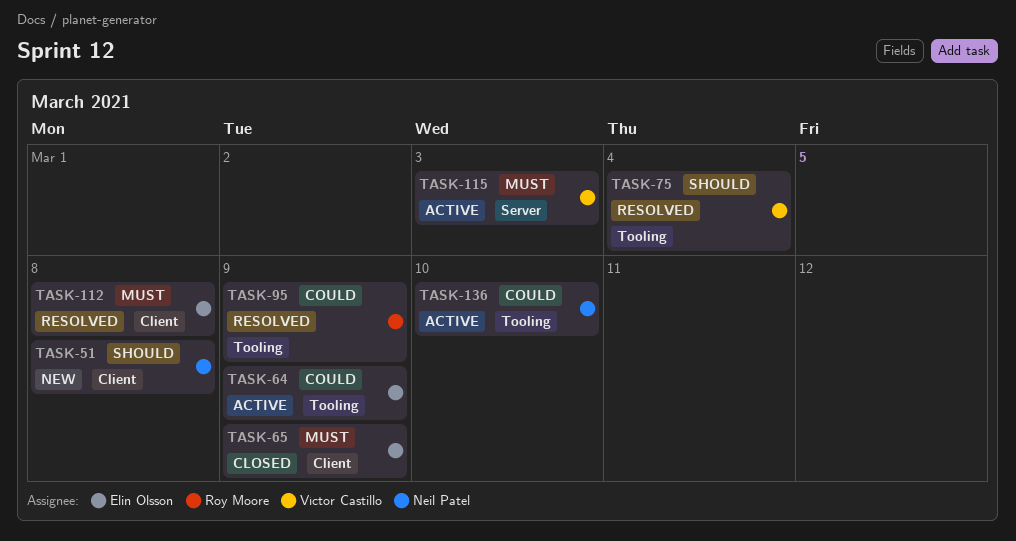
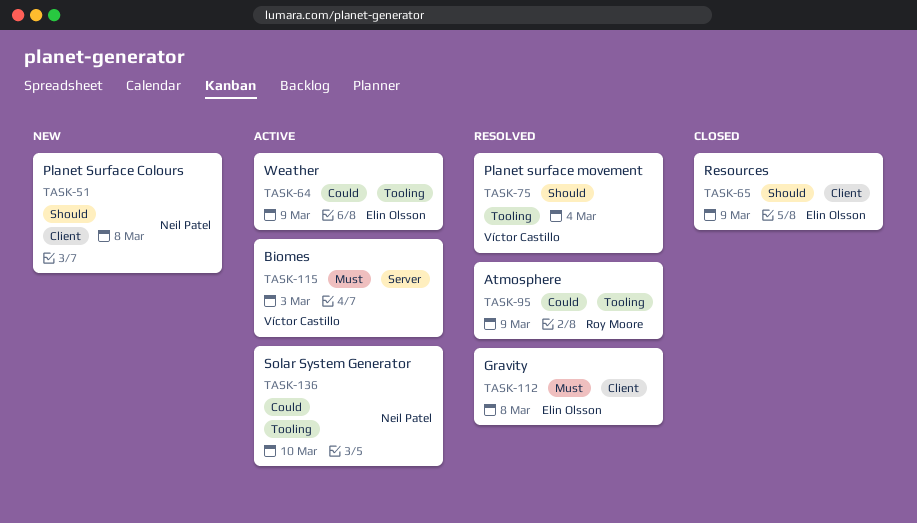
TASK-65, priority: Must -> Should

